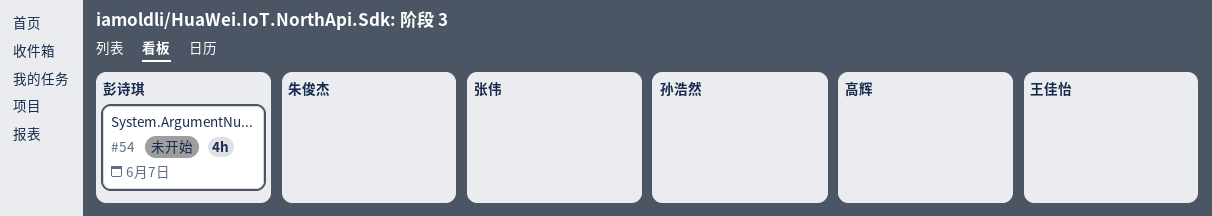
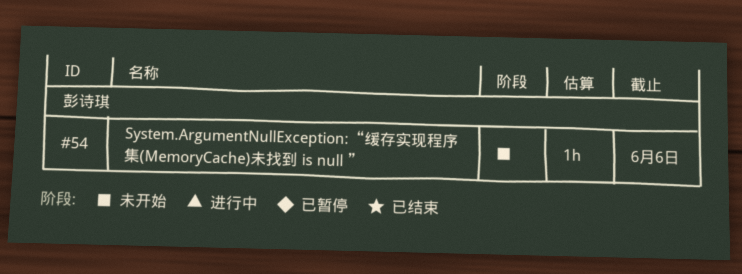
#54, estimate: 4h -> 1h
#54, due: Jun 7 -> Jun 6

